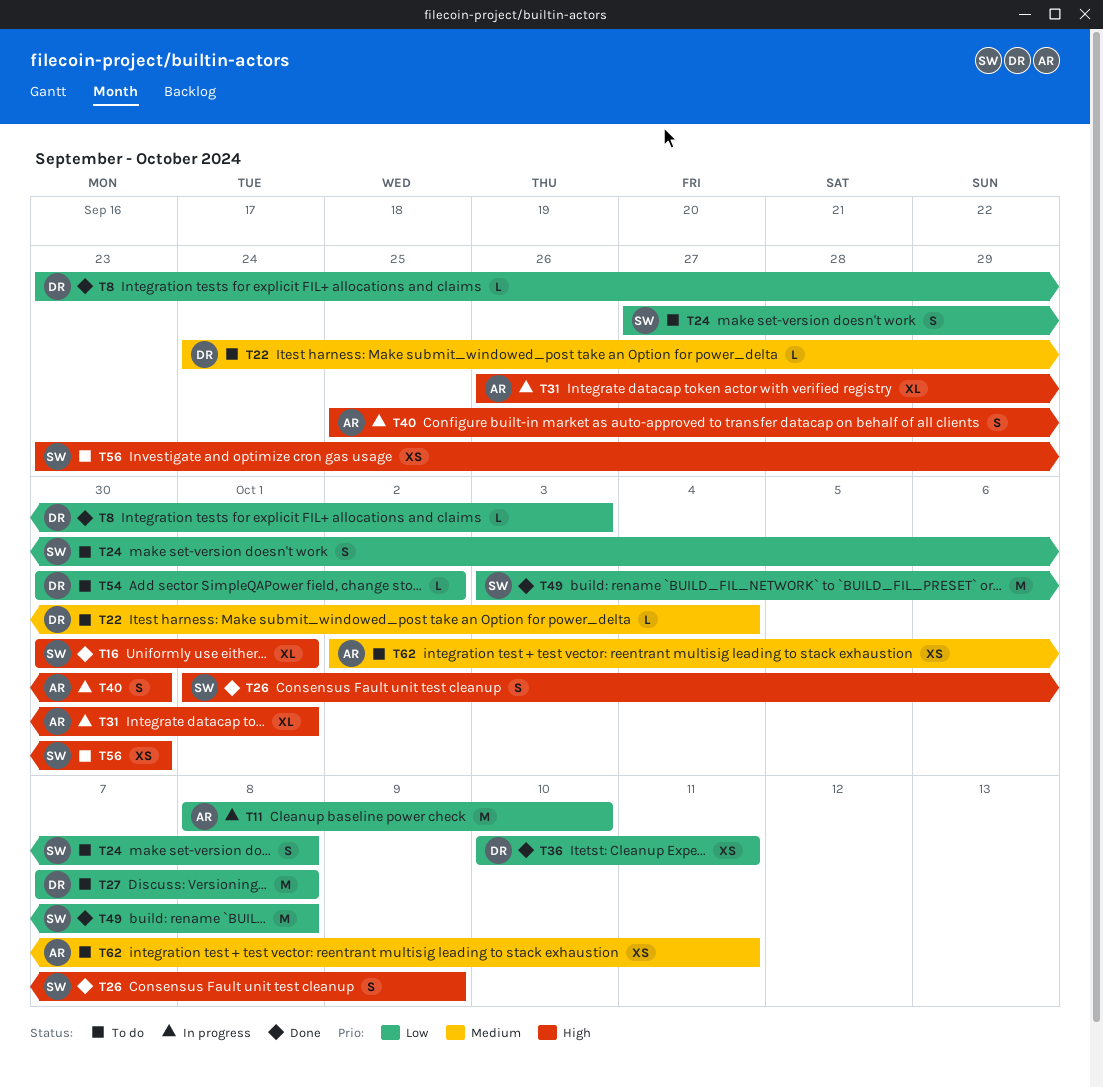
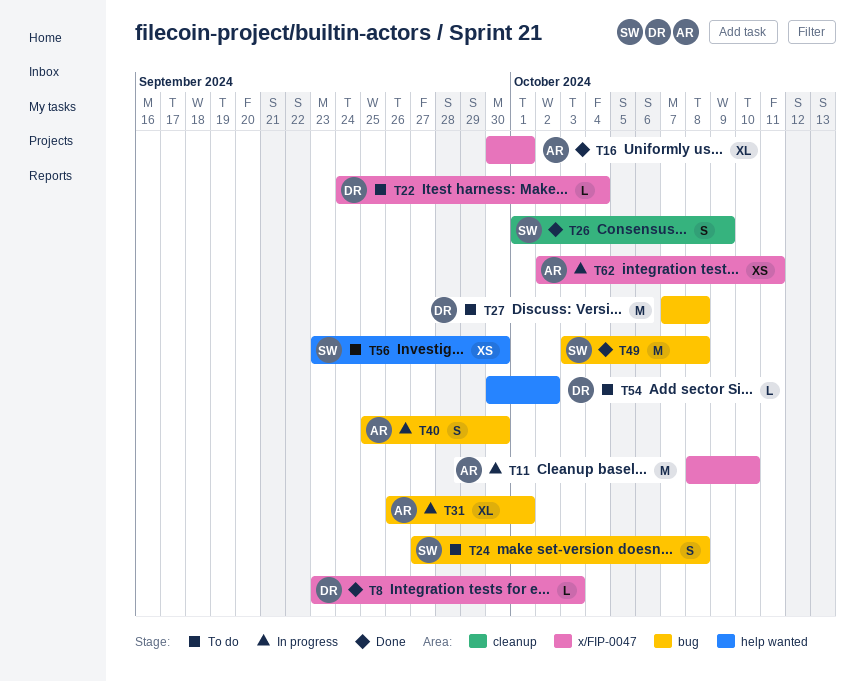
T16, owner: SW -> AR
T36: present -> none
T62, status: To do -> In progress

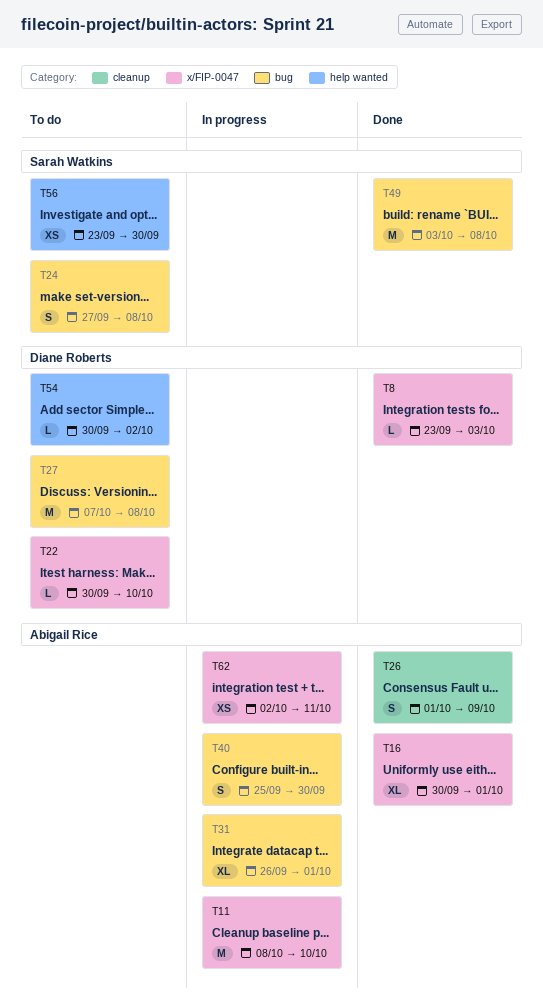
T22, start: Sep 24 -> Sep 30
T22, due: Oct 4 -> Oct 10
T26, owner: Sarah Watkins -> Abigail Rice

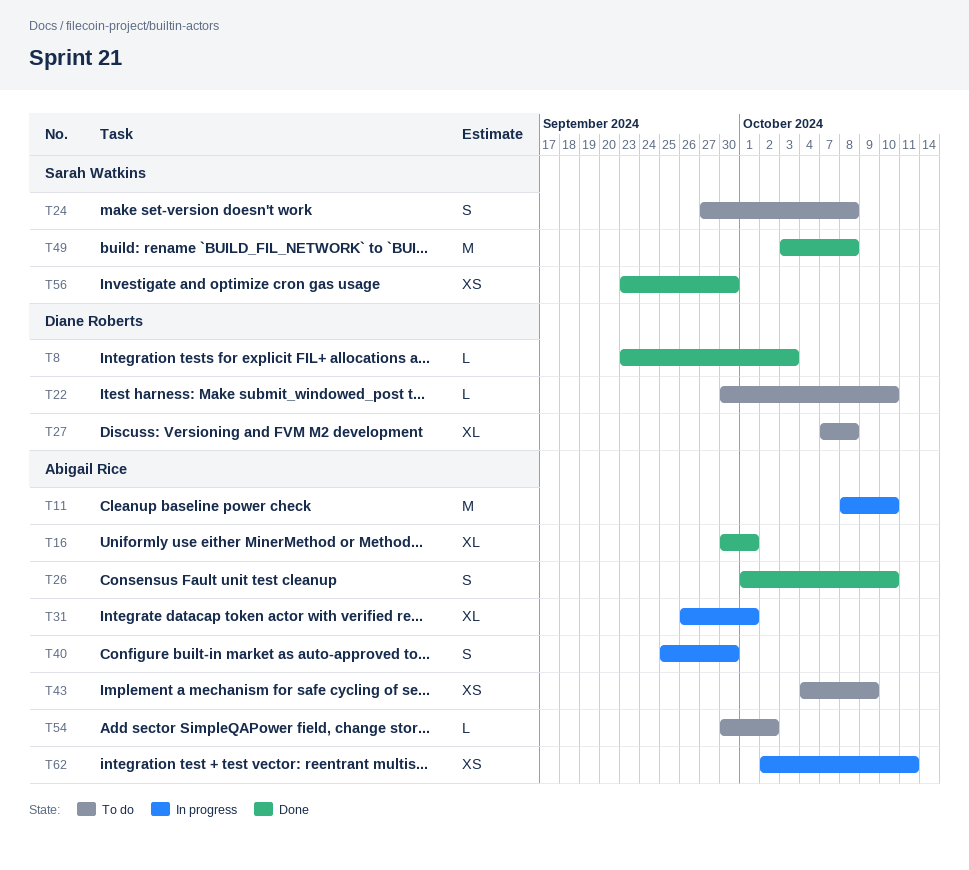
T26, due: Oct 9 -> Oct 10
T27, estimate: M -> XL
T43: none -> present
T54, owner: Diane Roberts -> Abigail Rice
T56, status: To do -> Done

